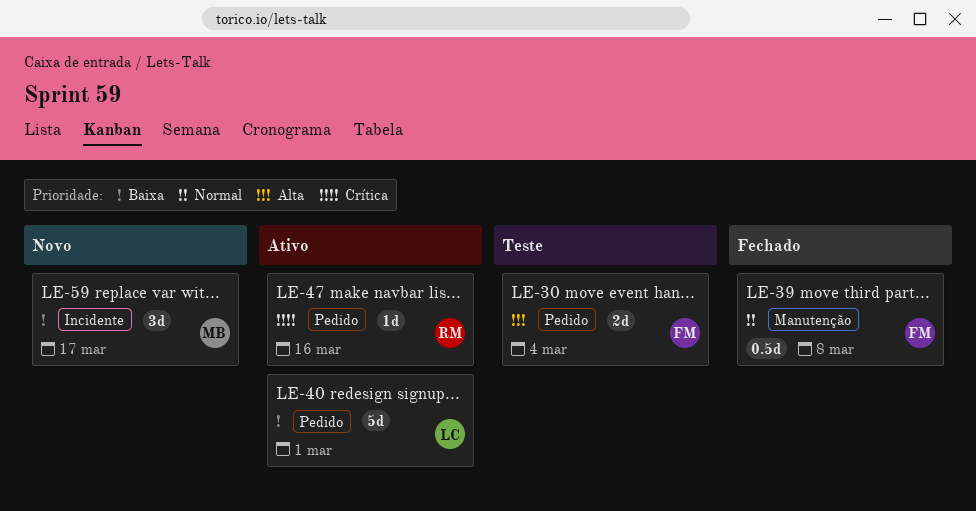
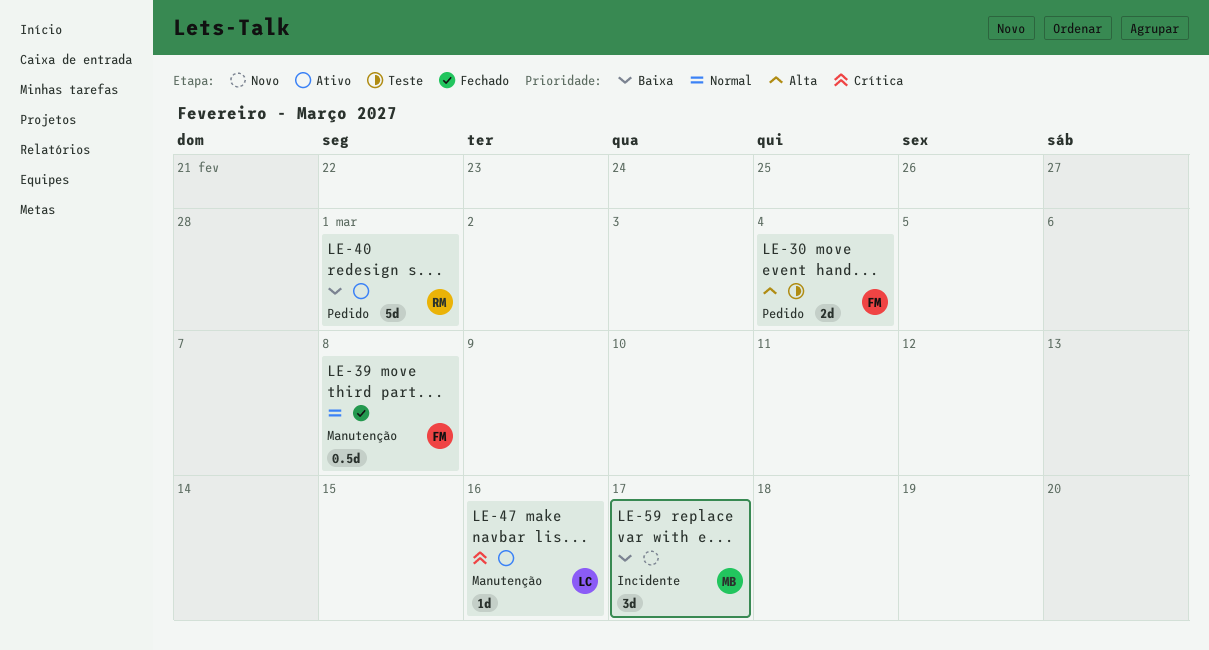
LE-40, owner: LC -> RM
LE-47, owner: RM -> LC
LE-47, label: Pedido -> Manutenção

